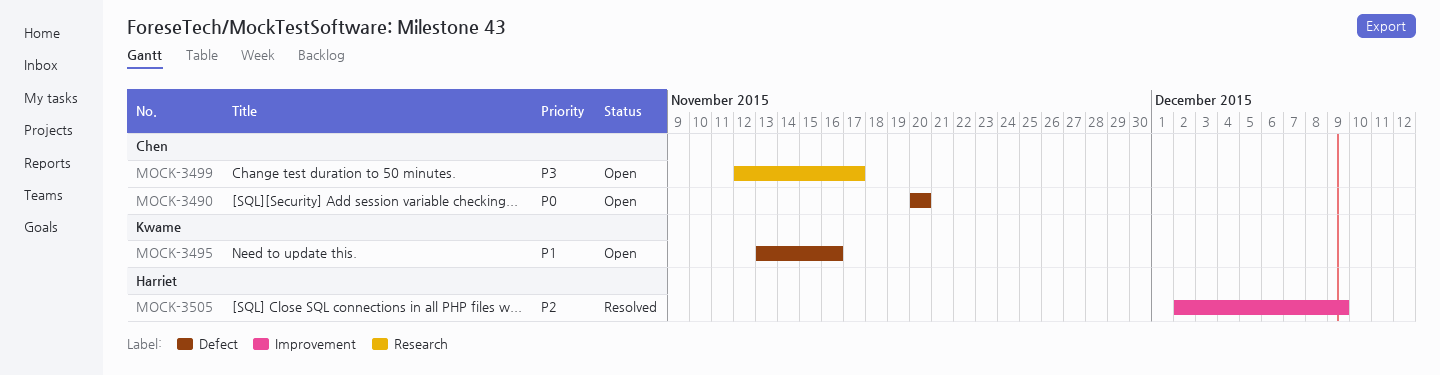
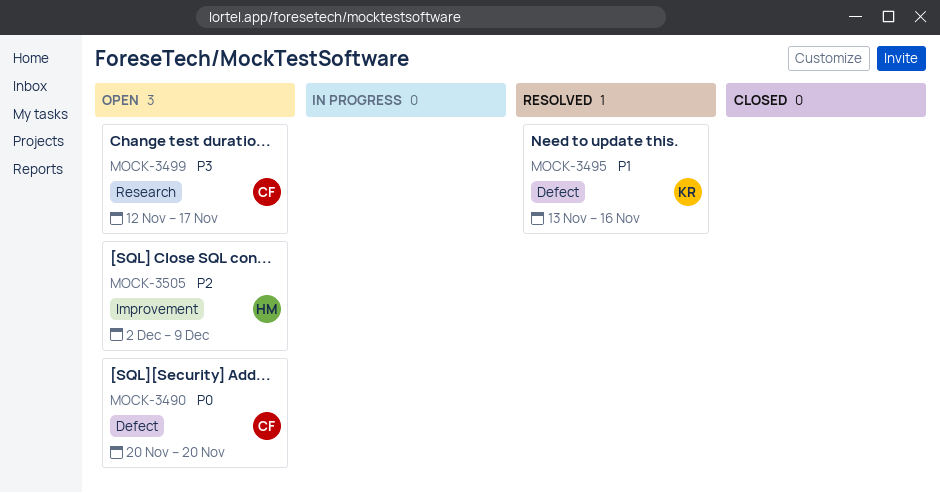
MOCK-3495, status: Open -> Resolved
MOCK-3505, status: Resolved -> Open

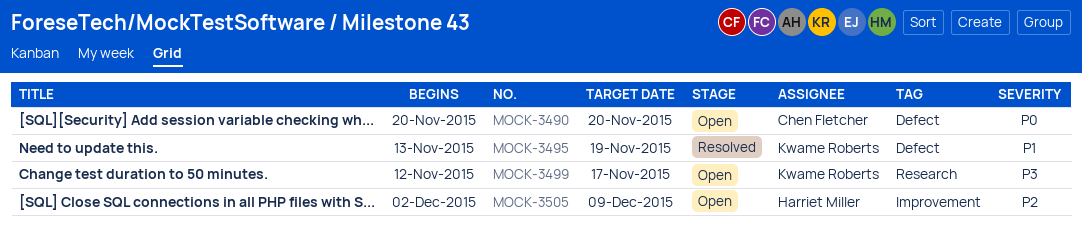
MOCK-3495, due: Nov 16 -> Nov 19
MOCK-3499, owner: Chen Fletcher -> Kwame Roberts

